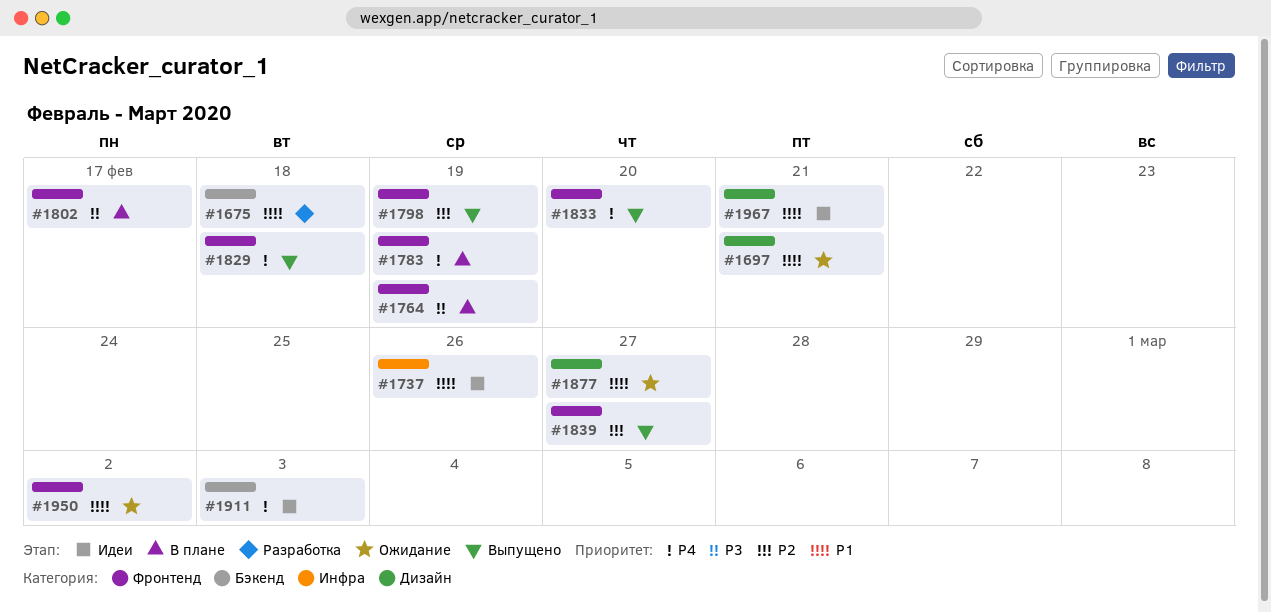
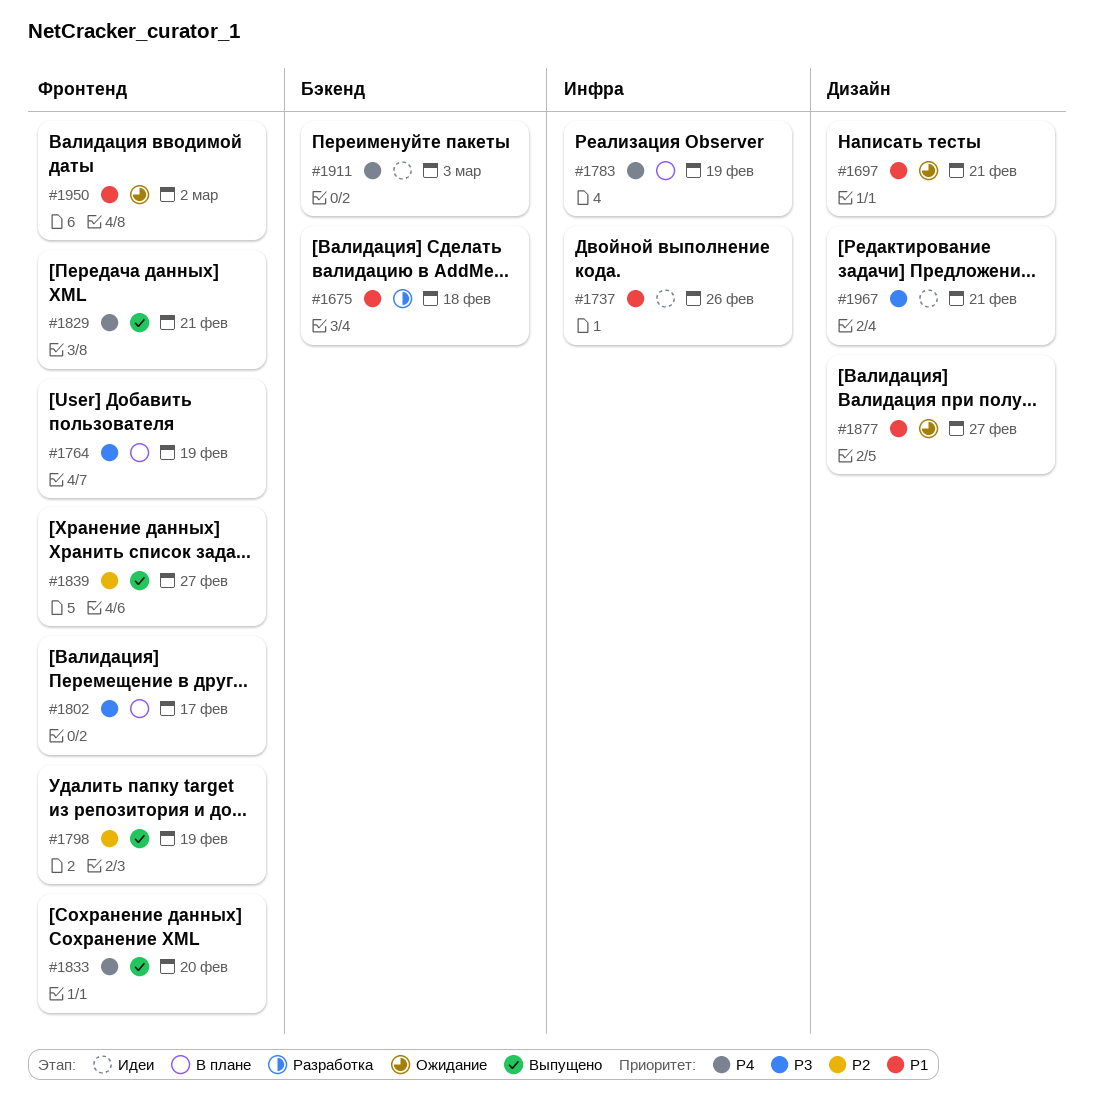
#1783, label: Фронтенд -> Инфра
#1829, due: Feb 18 -> Feb 21
#1967, priority: P1 -> P3

